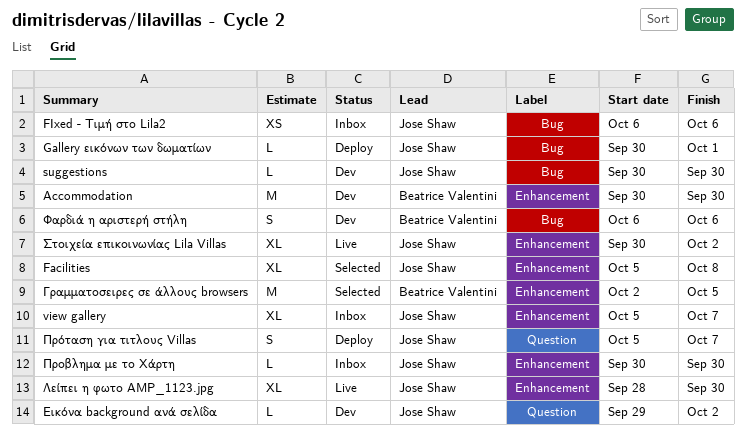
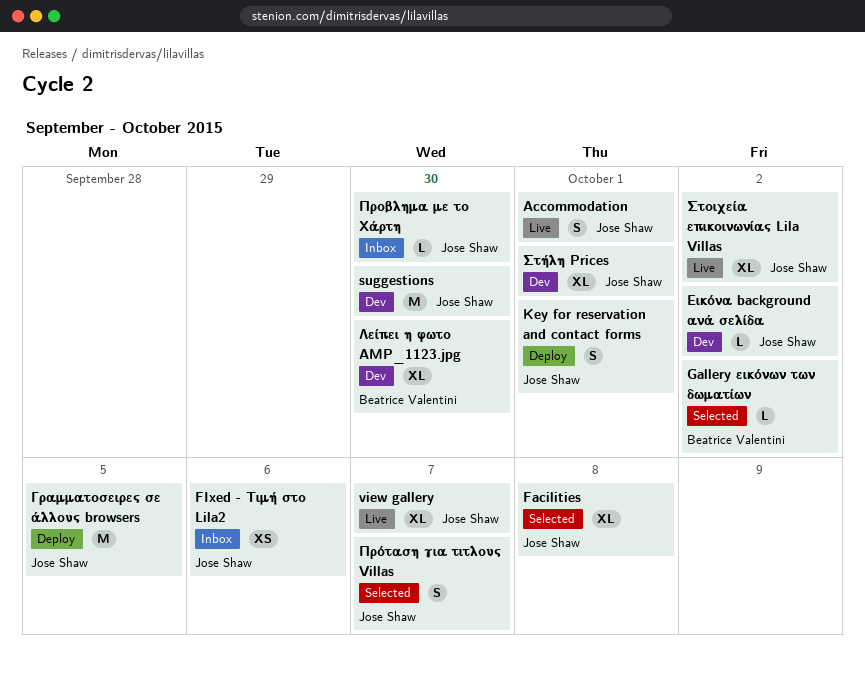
Accommodation, status: Dev -> Live
Accommodation, owner: Beatrice Valentini -> Jose Shaw
Accommodation, estimate: M -> S
Accommodation, due: Sep 30 -> Oct 1
Gallery εικόνων των δωματίων, status: Deploy -> Selected
Gallery εικόνων των δωματίων, owner: Jose Shaw -> Beatrice Valentini
Gallery εικόνων των δωματίων, due: Oct 1 -> Oct 2
Key for reservation and contact forms: none -> present
suggestions, estimate: L -> M
view gallery, status: Inbox -> Live
Γραμματοσειρες σε άλλους browsers, status: Selected -> Deploy
Γραμματοσειρες σε άλλους browsers, owner: Beatrice Valentini -> Jose Shaw
Λείπει η φωτο AMP_1123.jpg, status: Live -> Dev
Λείπει η φωτο AMP_1123.jpg, owner: Jose Shaw -> Beatrice Valentini
Πρόταση για τιτλους Villas, status: Deploy -> Selected
Στήλη Prices: none -> present
Φαρδιά η αριστερή στήλη: present -> none

